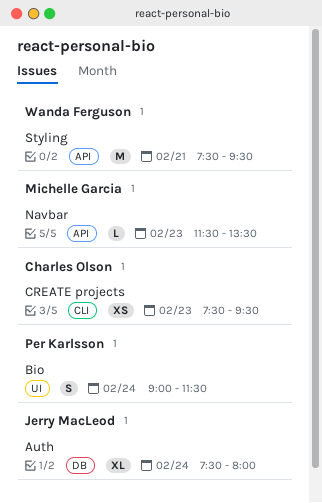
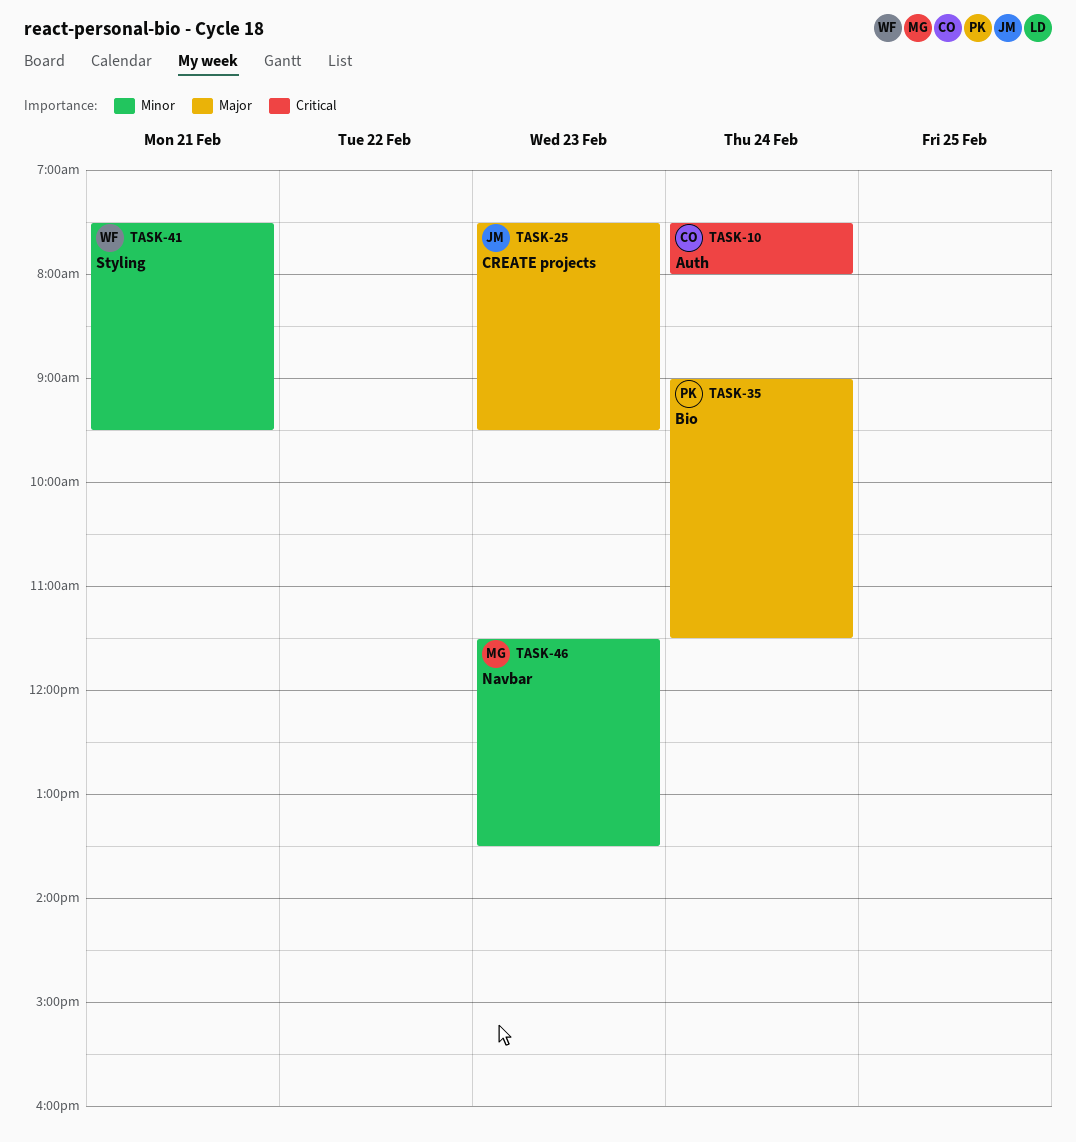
Auth, owner: Jerry MacLeod -> Charles Olson
CREATE projects, owner: Charles Olson -> Jerry MacLeod

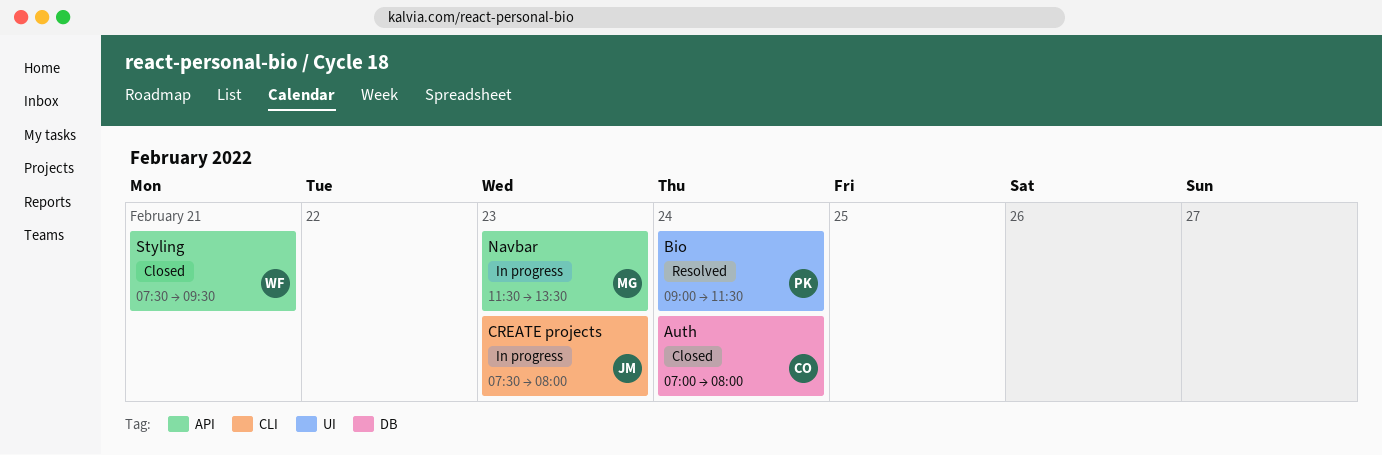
Auth, begins: 07:30 -> 07:00
CREATE projects, ends: 09:30 -> 08:00

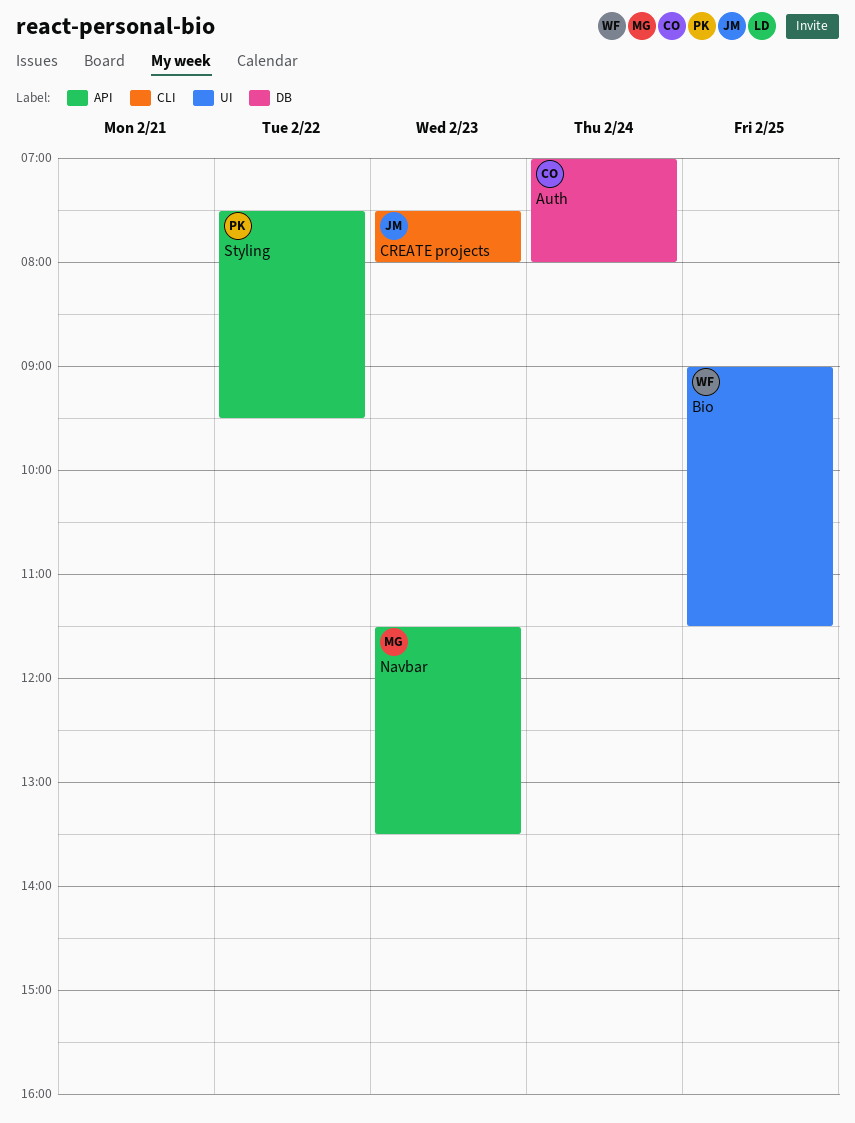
Bio, owner: PK -> WF
Bio, day: Feb 24 -> Feb 25
Styling, owner: WF -> PK
Styling, day: Feb 21 -> Feb 22

